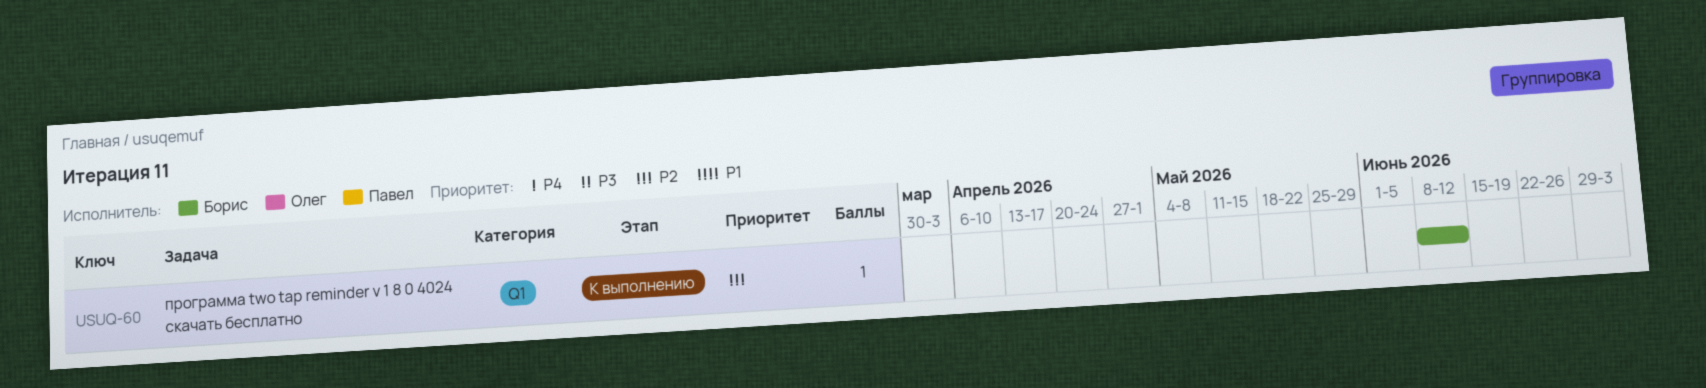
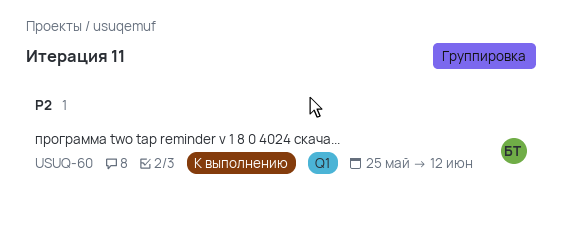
USUQ-60, start: Jun 8 -> May 25

